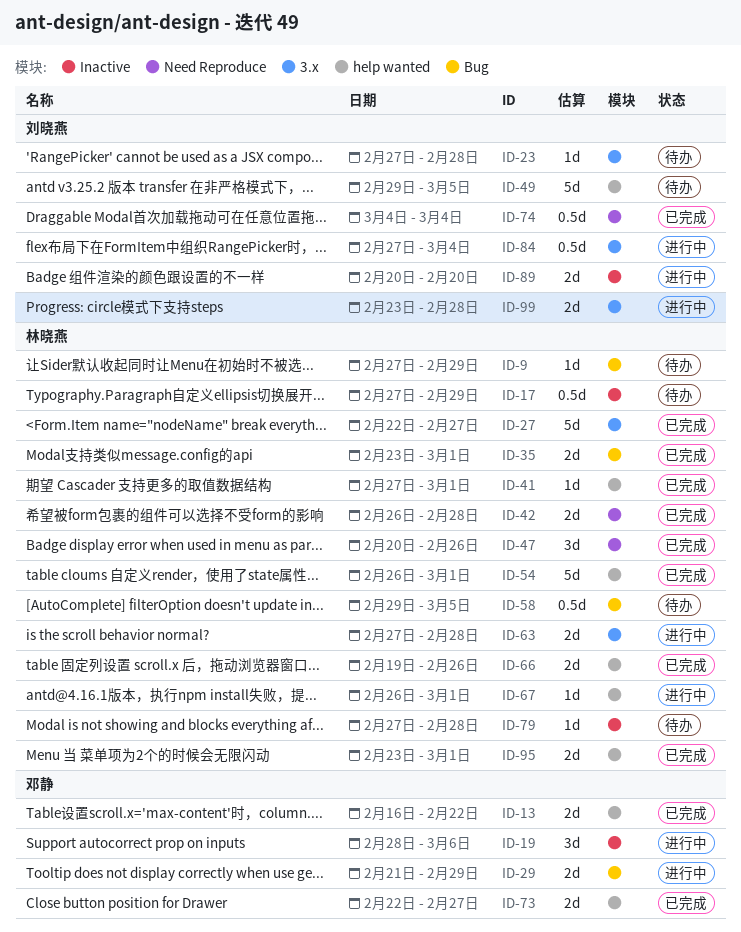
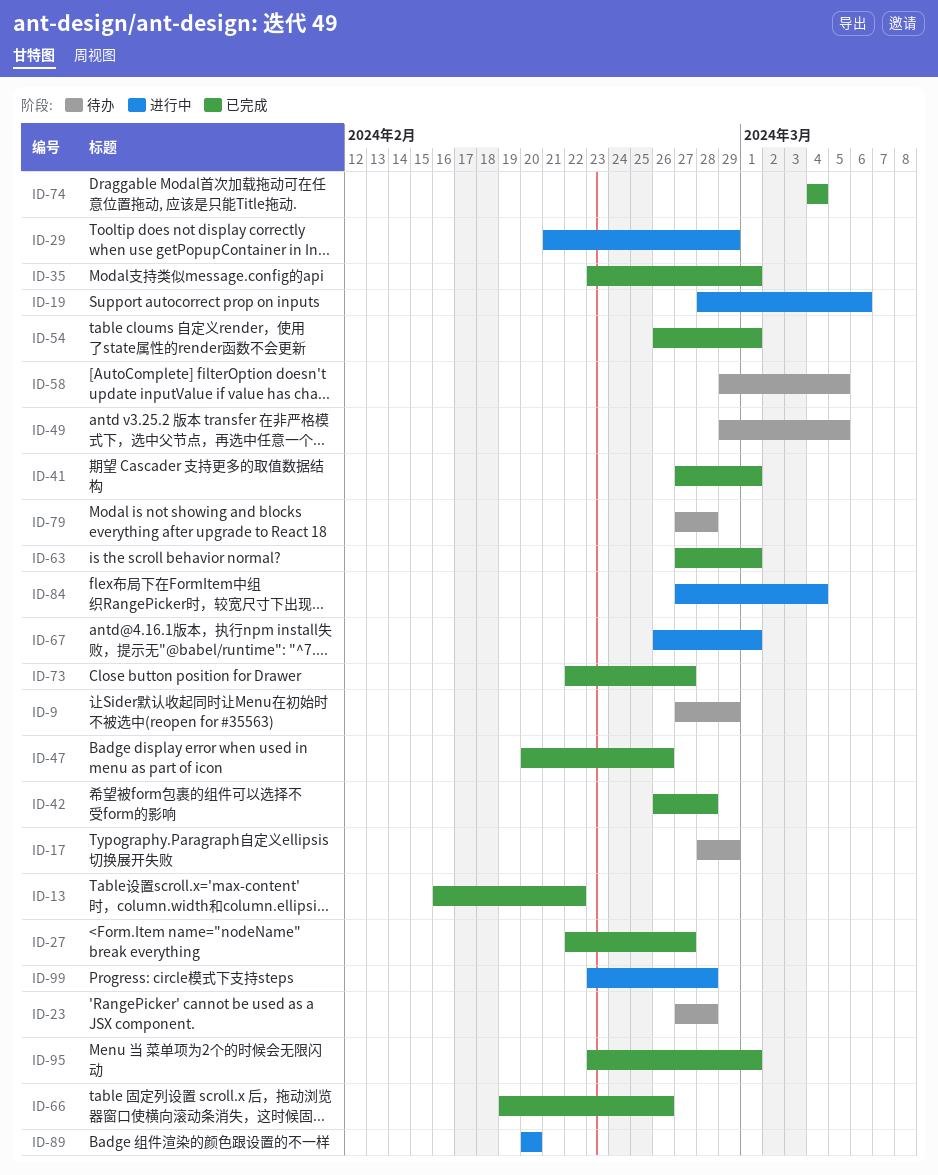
ID-17, start: Feb 27 -> Feb 28
ID-63, status: 进行中 -> 已完成
ID-63, due: Feb 28 -> Mar 1

